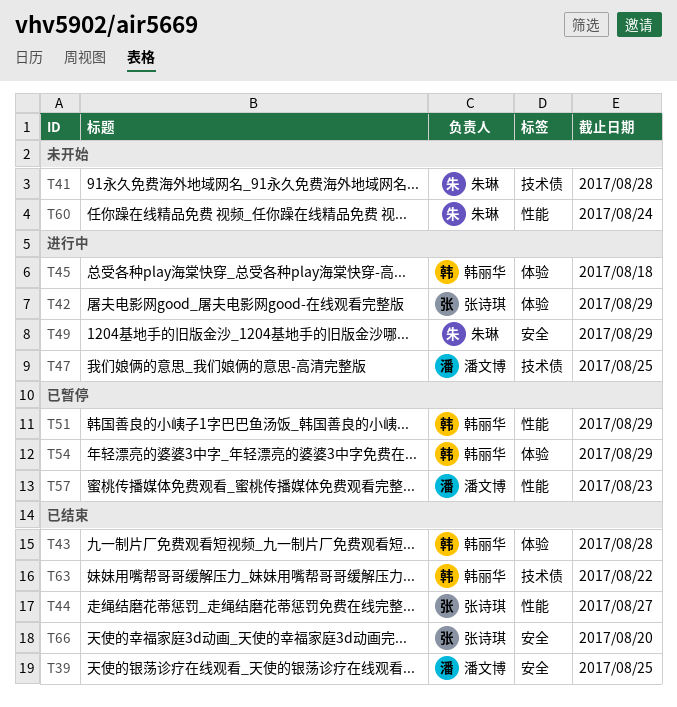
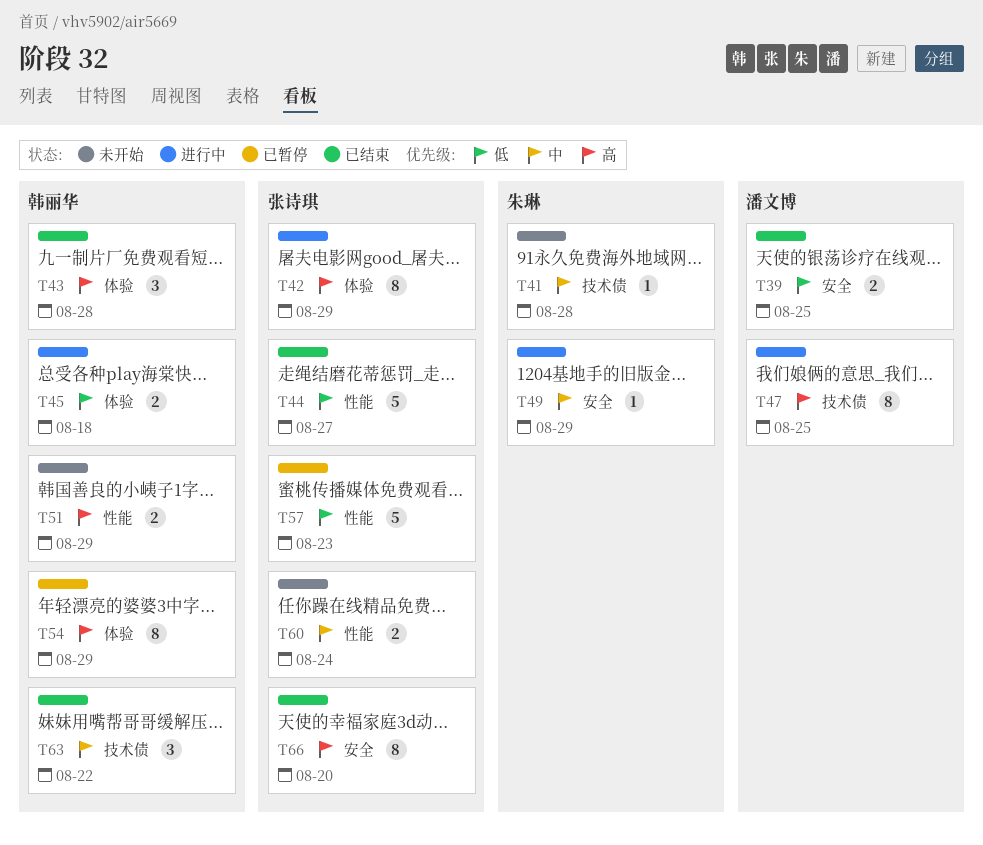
T51, status: 已暂停 -> 未开始
T57, owner: 潘文博 -> 张诗琪
T60, owner: 朱琳 -> 张诗琪

